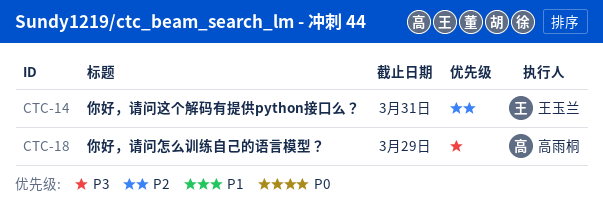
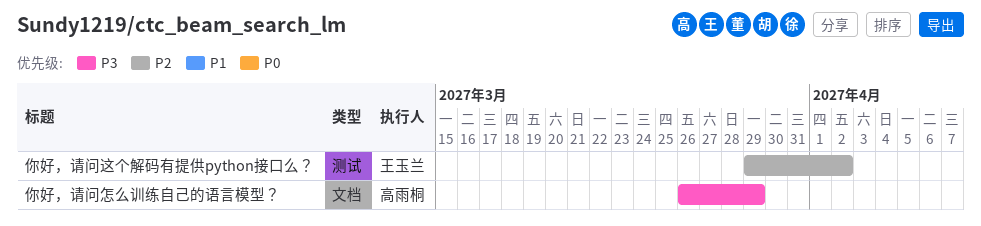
你好，请问这个解码有提供python接口么？, due: Mar 31 -> Apr 2

